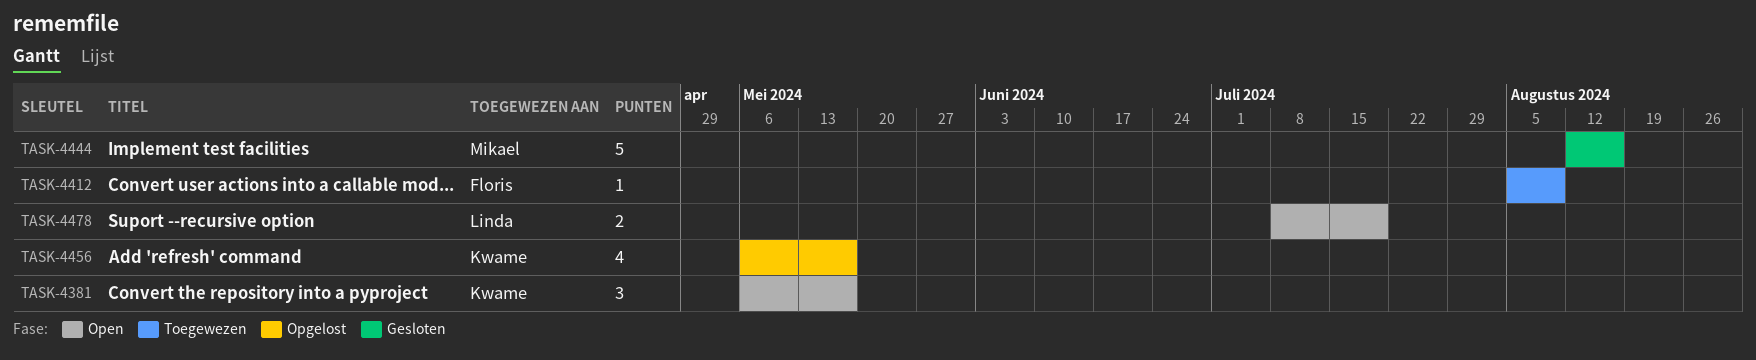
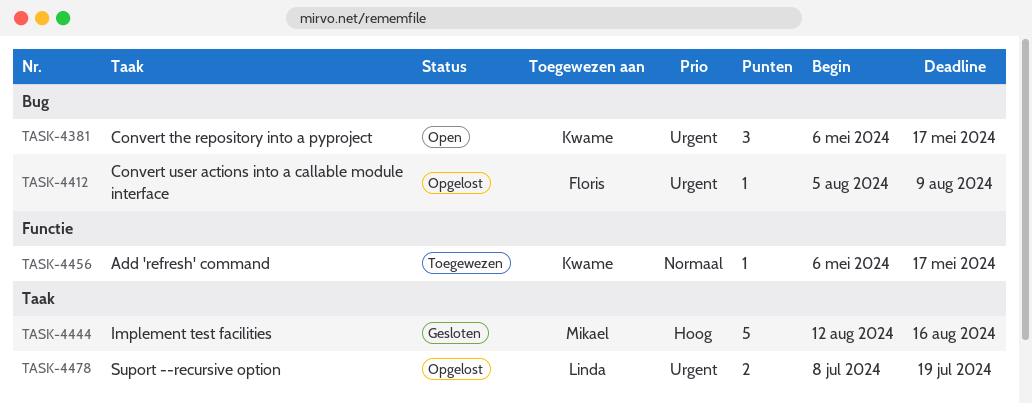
TASK-4412, status: Toegewezen -> Opgelost
TASK-4456, status: Opgelost -> Toegewezen
TASK-4456, estimate: 4 -> 1
TASK-4478, status: Open -> Opgelost

